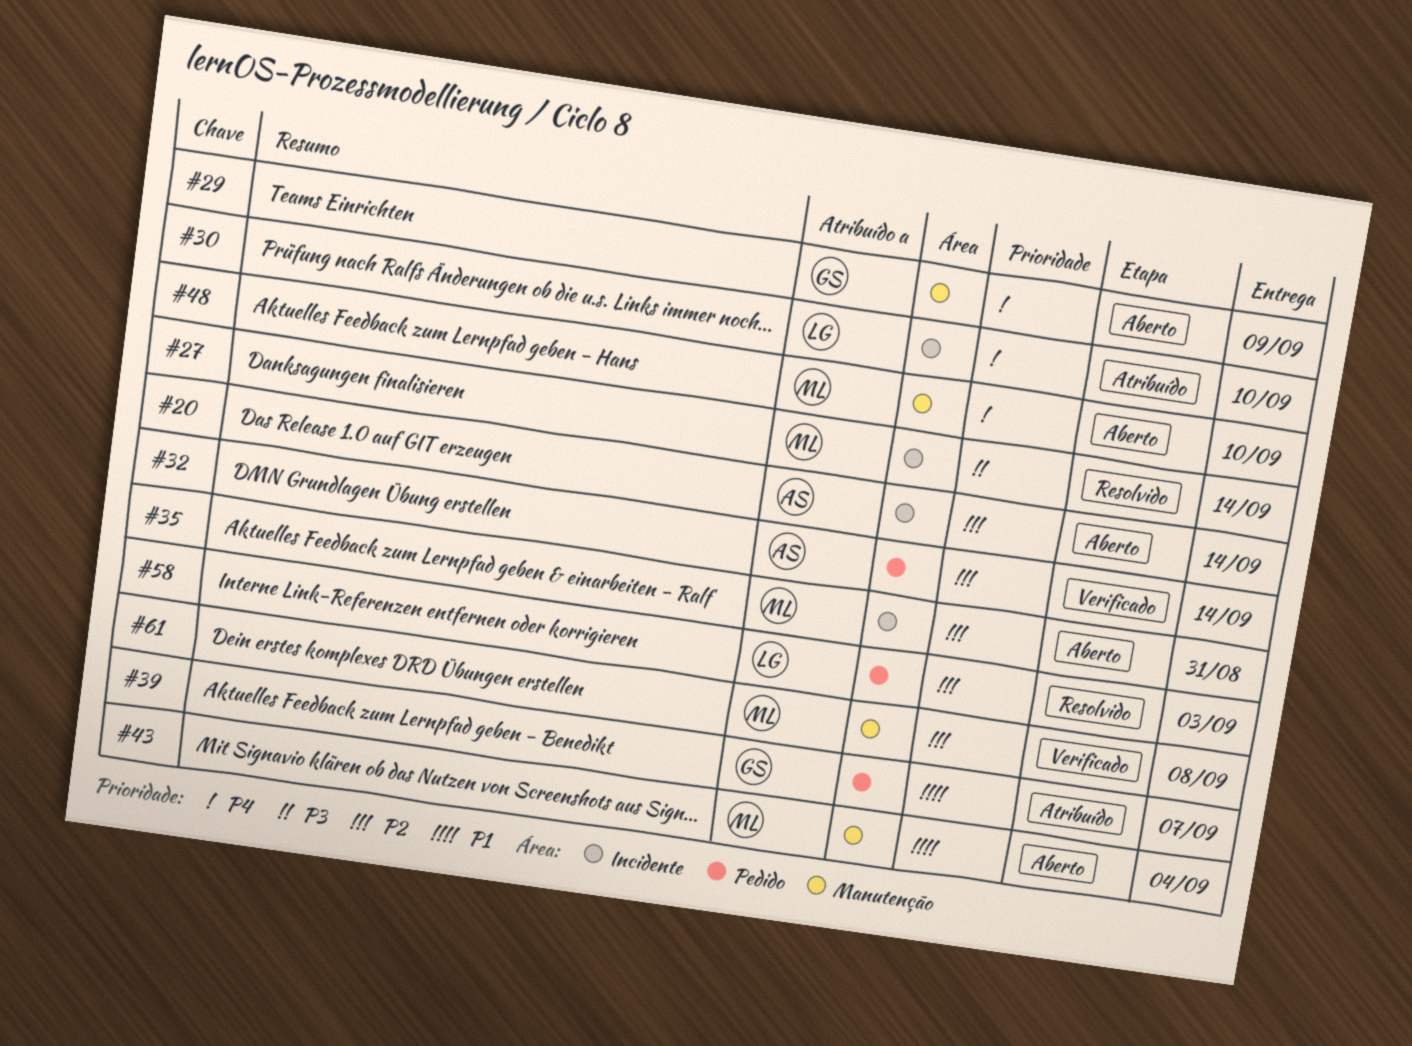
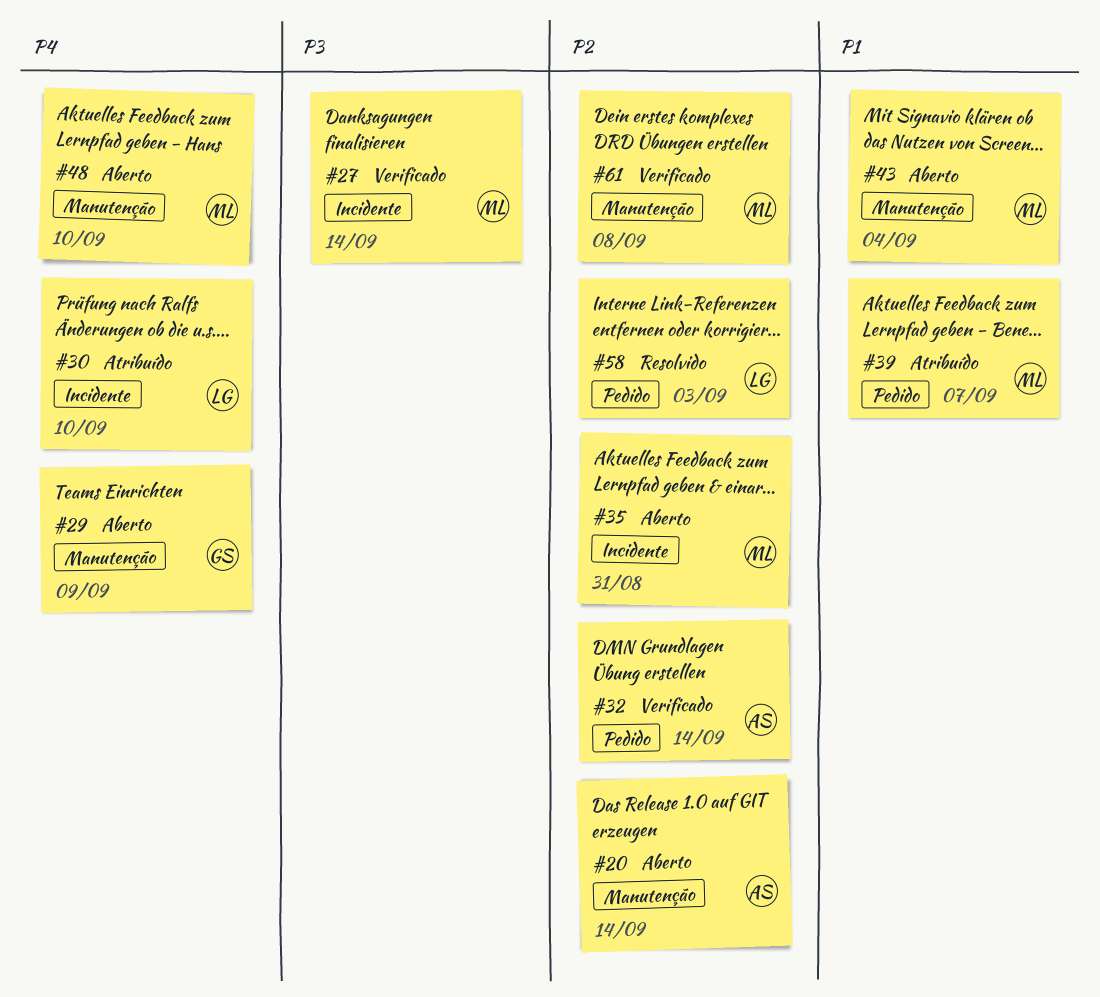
#20, label: Incidente -> Manutenção
#27, status: Resolvido -> Verificado
#39, owner: GS -> ML

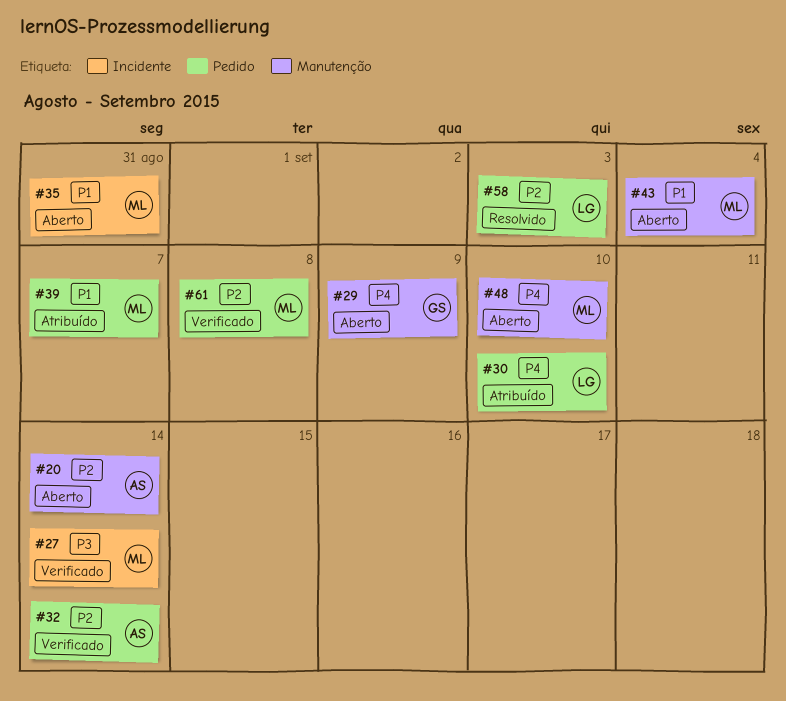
#30, label: Incidente -> Pedido
#35, priority: P2 -> P1
#61, label: Manutenção -> Pedido

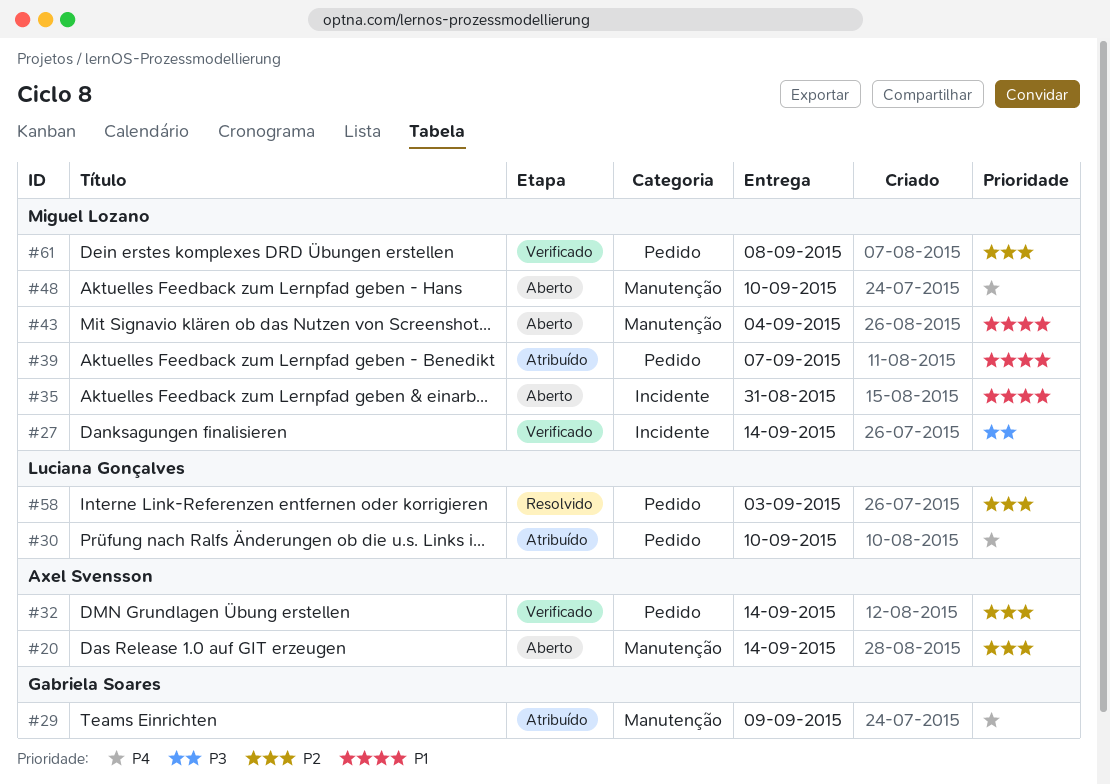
#29, status: Aberto -> Atribuído

